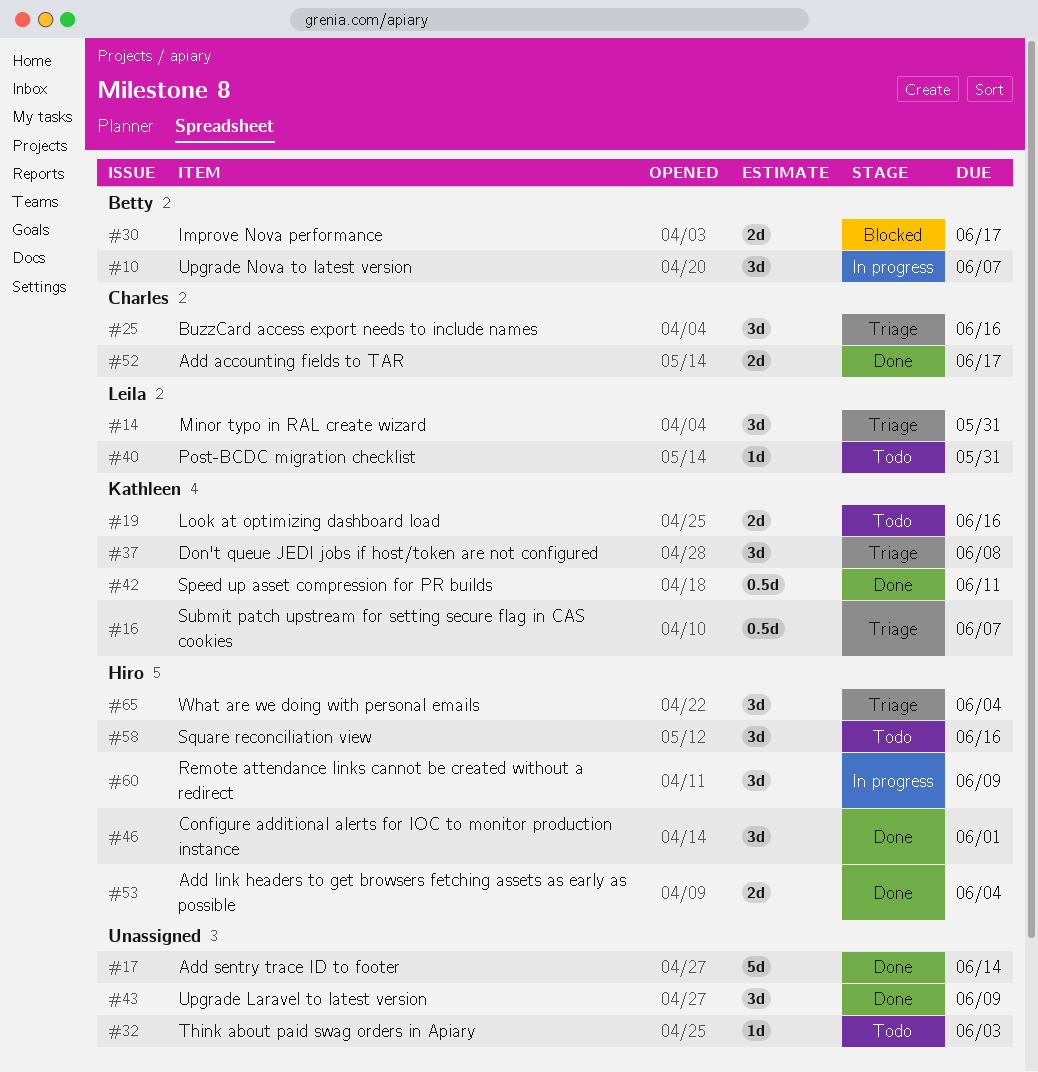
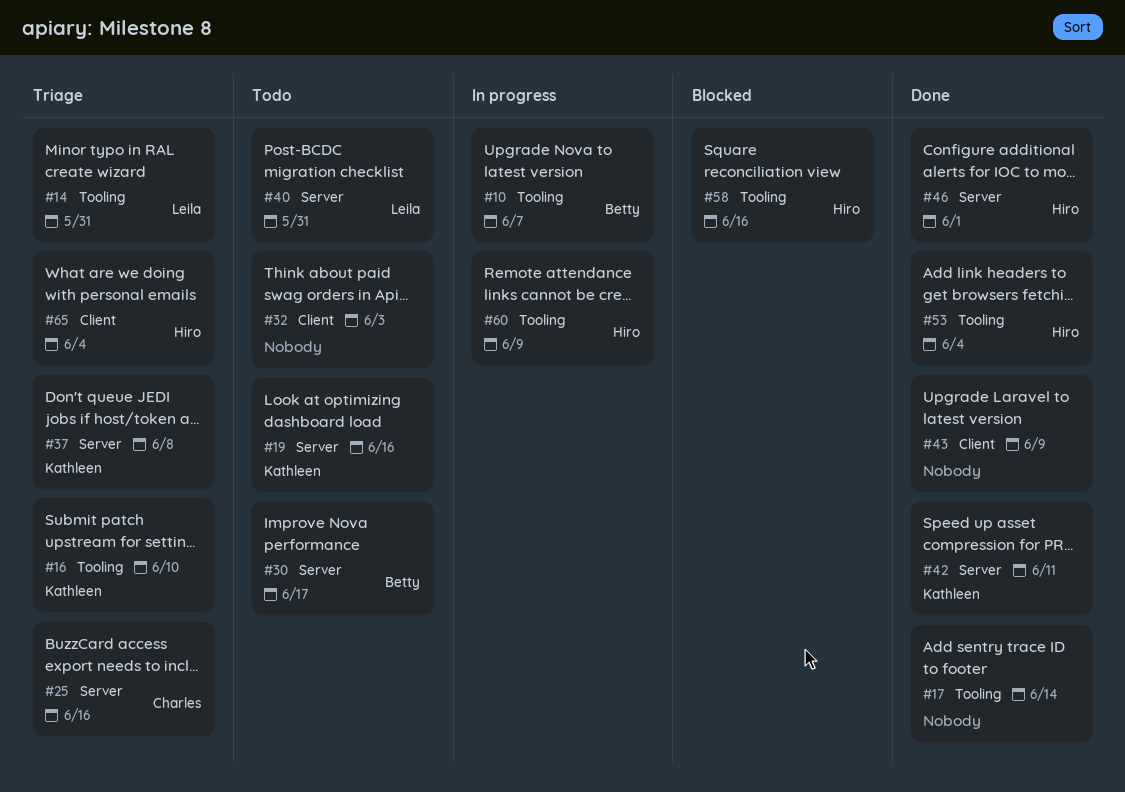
#16, due: Jun 7 -> Jun 10
#30, status: Blocked -> Todo
#52: present -> none
#58, status: Todo -> Blocked

